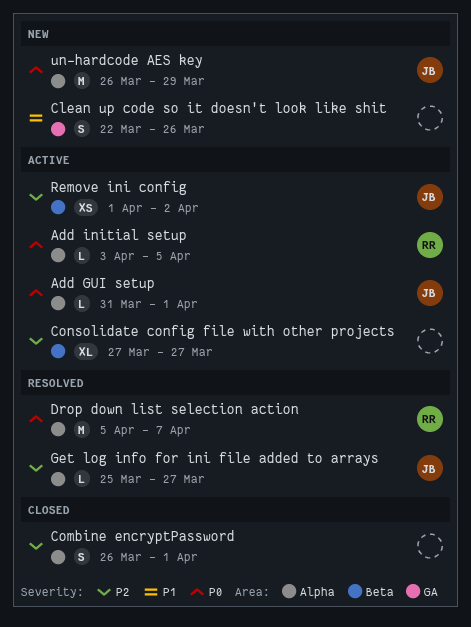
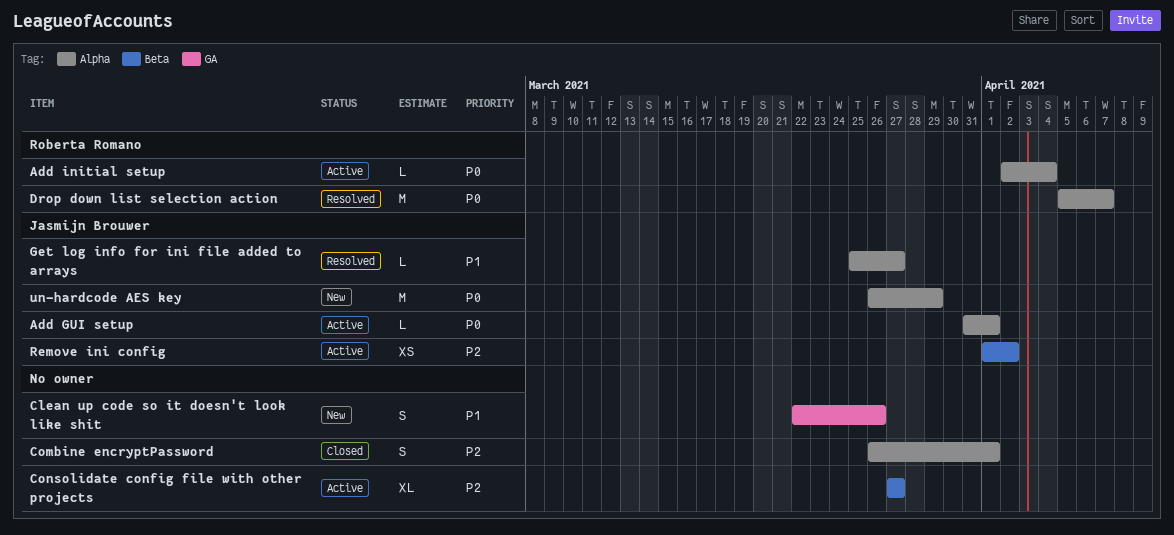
Add initial setup, start: Apr 3 -> Apr 2
Add initial setup, due: Apr 5 -> Apr 4
Get log info for ini file added to arrays, priority: P2 -> P1

